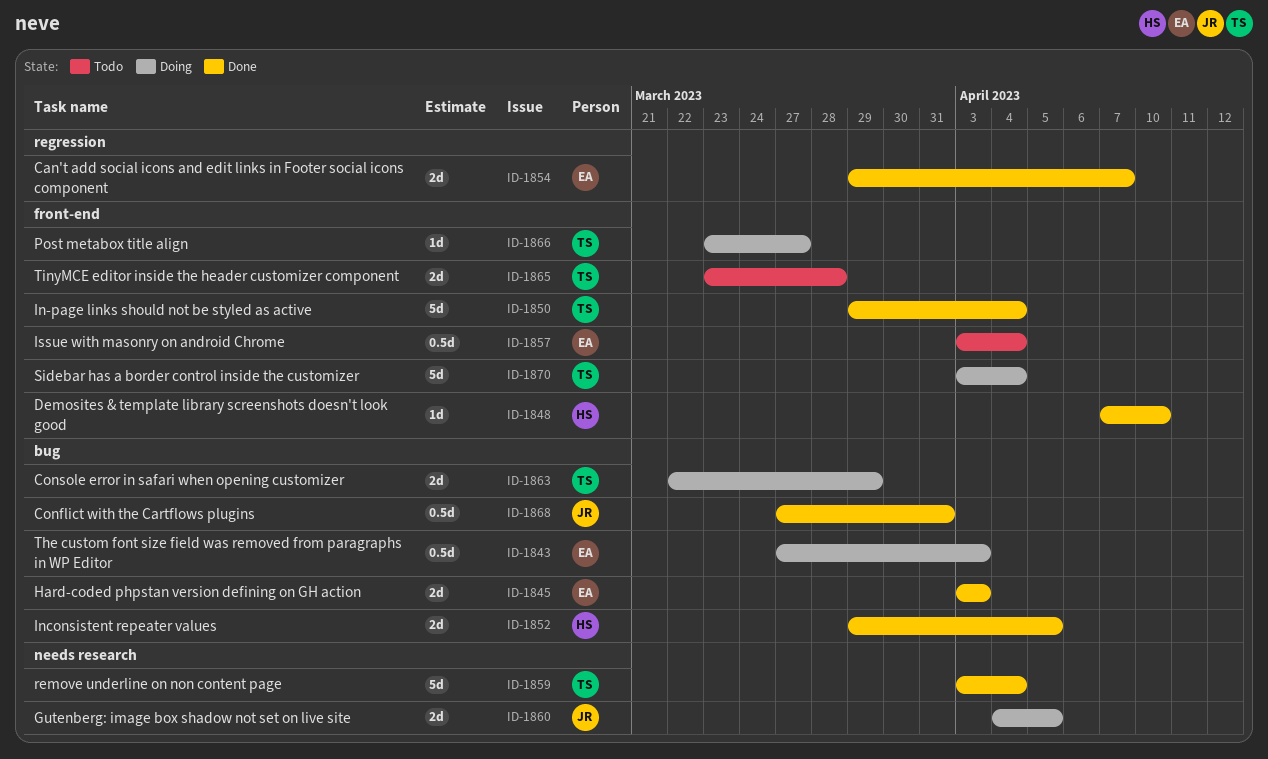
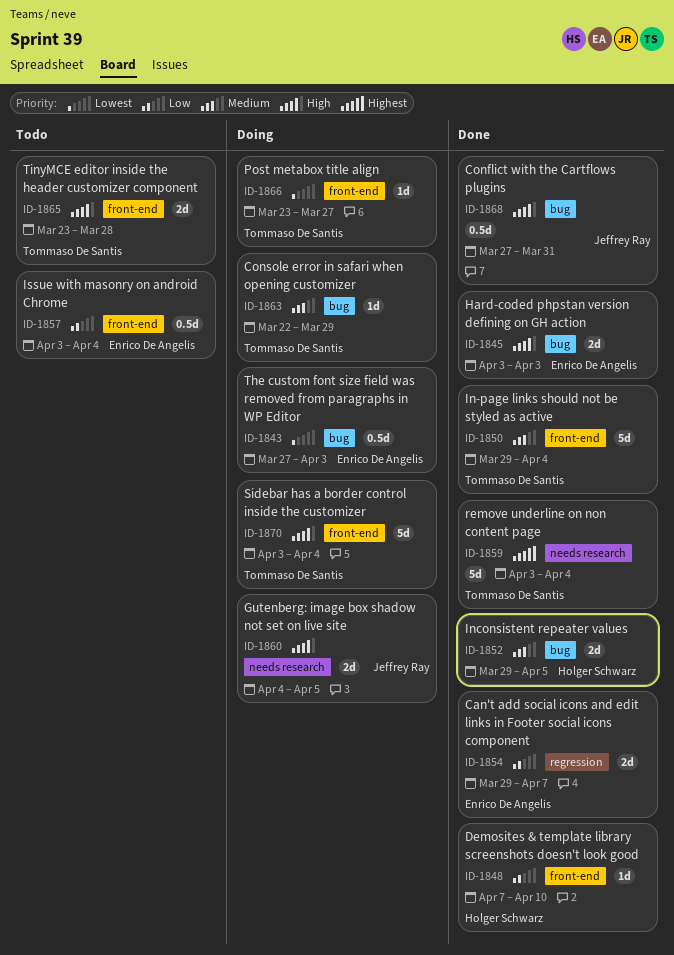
ID-1863, estimate: 2d -> 1d

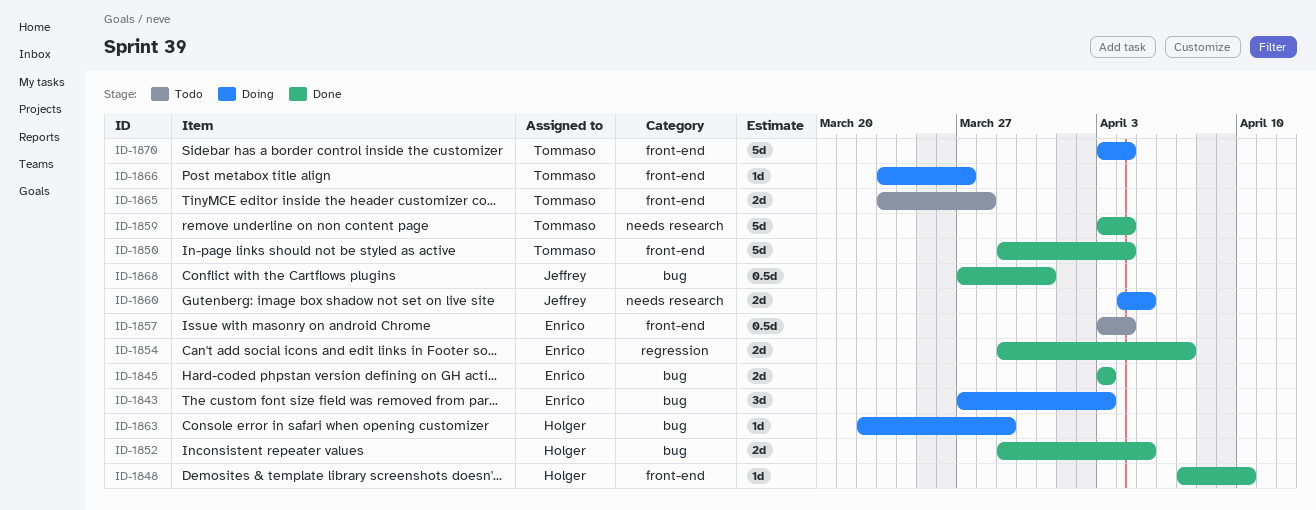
ID-1843, estimate: 0.5d -> 3d
ID-1863, owner: Tommaso De Santis -> Holger Schwarz

